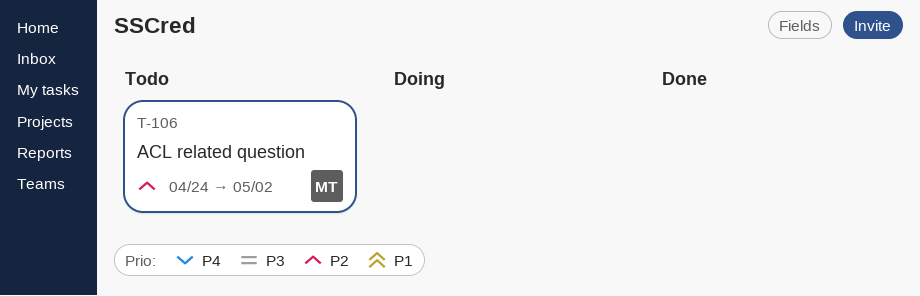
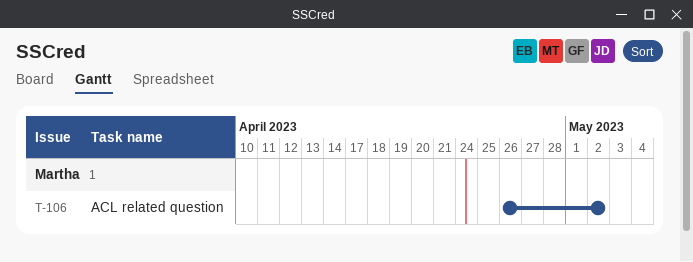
T-106, start: Apr 24 -> Apr 26

